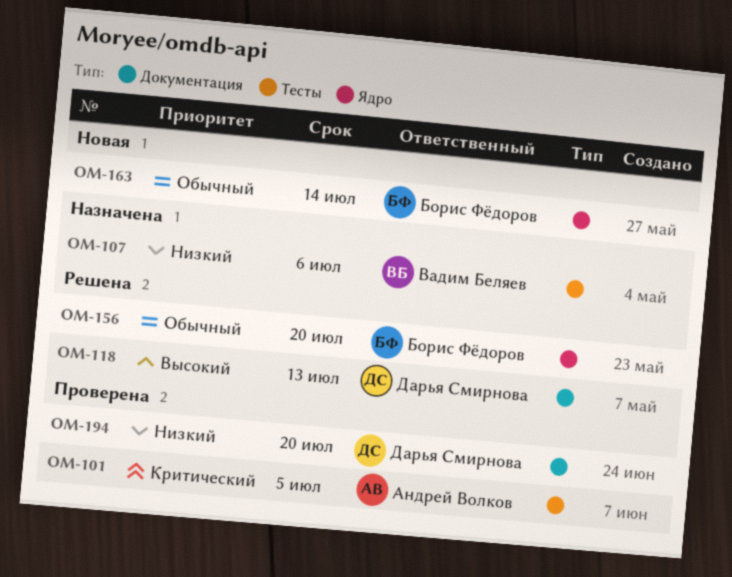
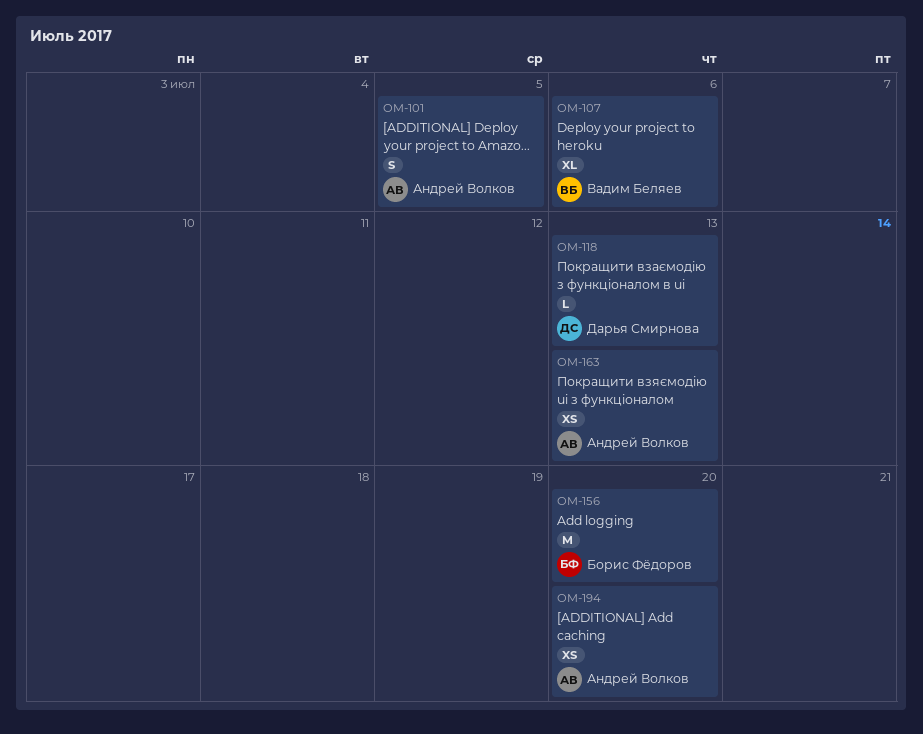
OM-163, owner: Борис Фёдоров -> Андрей Волков
OM-163, due: Jul 14 -> Jul 13
OM-194, owner: Дарья Смирнова -> Андрей Волков

